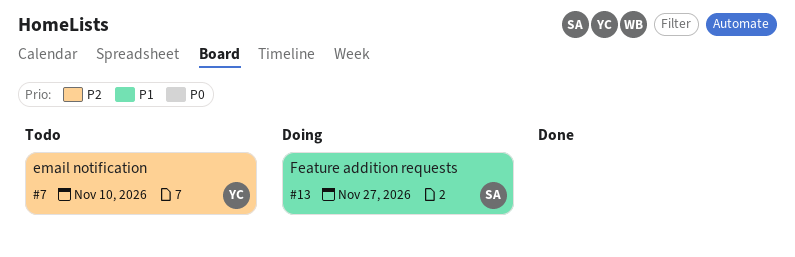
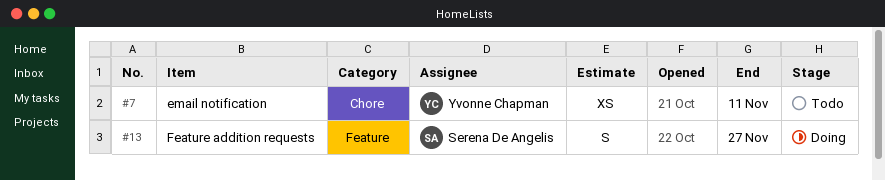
#7, due: Nov 10 -> Nov 11

